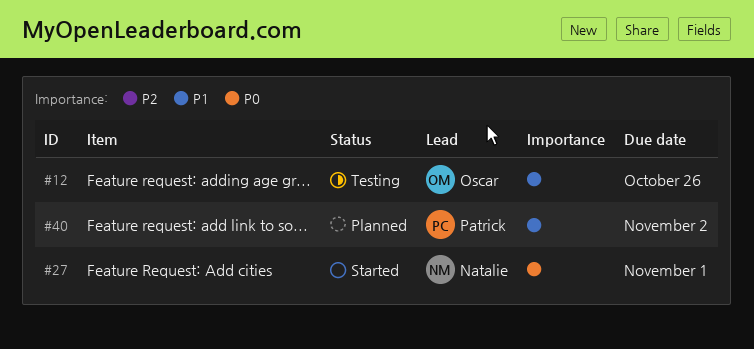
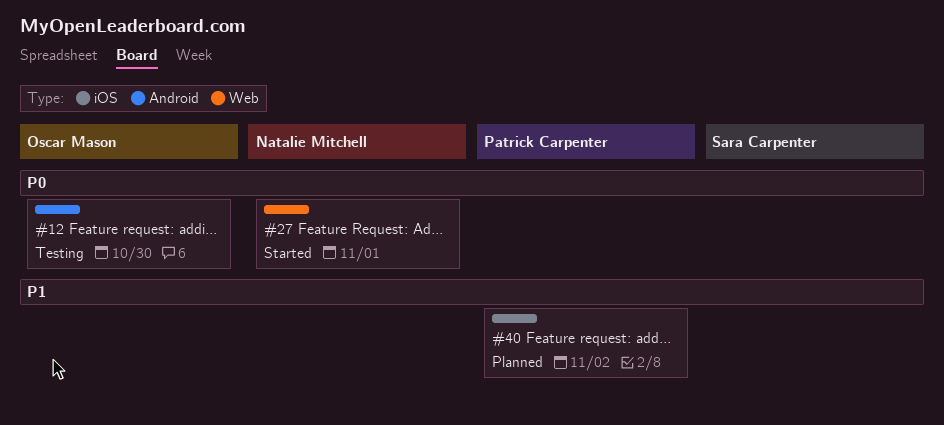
#12, priority: P1 -> P0
#12, due: Oct 26 -> Oct 30

